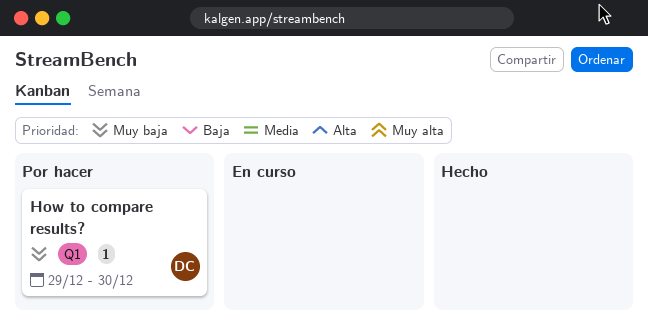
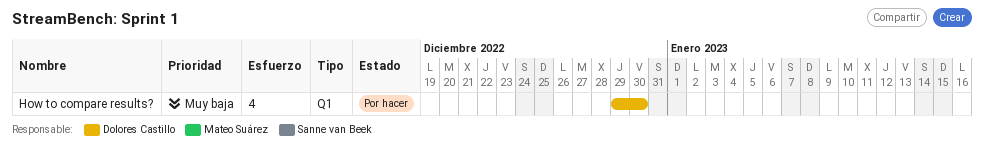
How to compare results?, estimate: 1 -> 4

